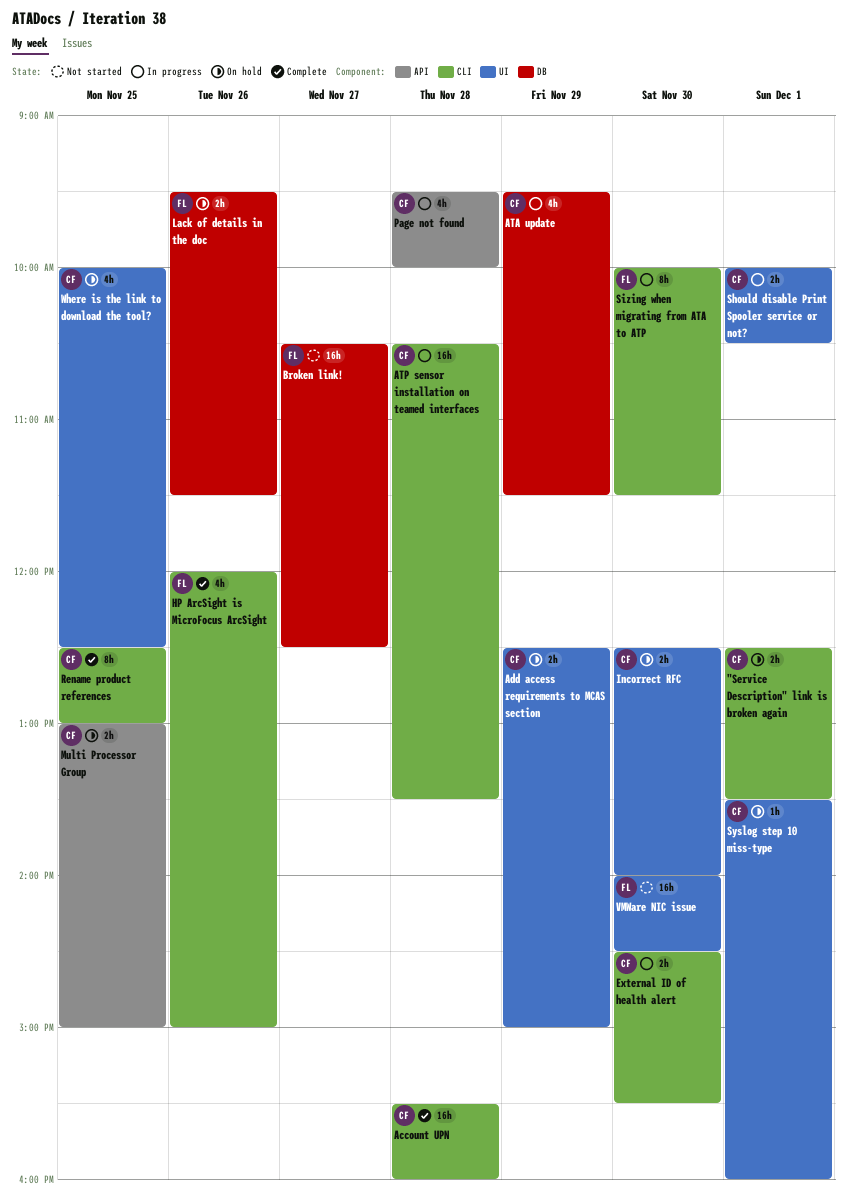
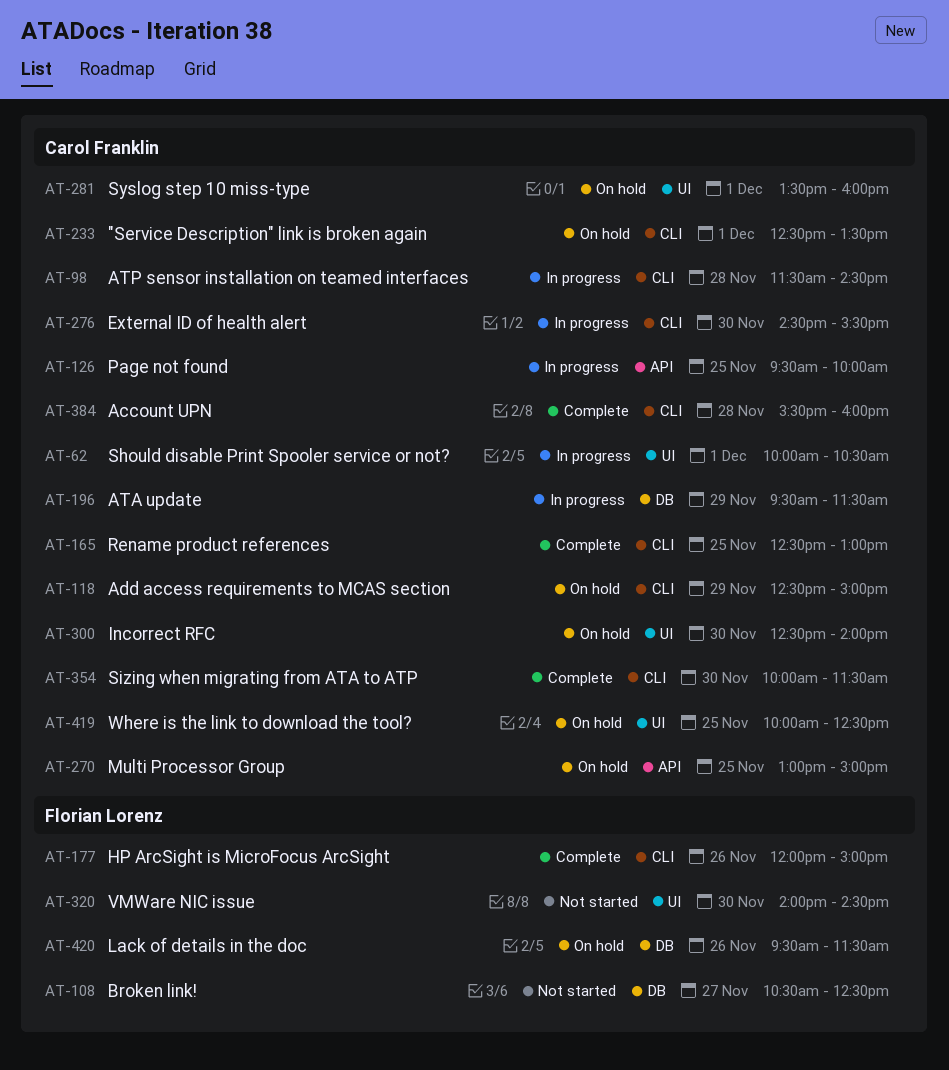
Add access requirements to MCAS section, label: UI -> CLI
ATP sensor installation on teamed interfaces, begins: 10:30 -> 11:30
ATP sensor installation on teamed interfaces, ends: 13:30 -> 14:30
Page not found, day: Nov 28 -> Nov 25
Sizing when migrating from ATA to ATP, status: In progress -> Complete
Sizing when migrating from ATA to ATP, owner: Florian Lorenz -> Carol Franklin

